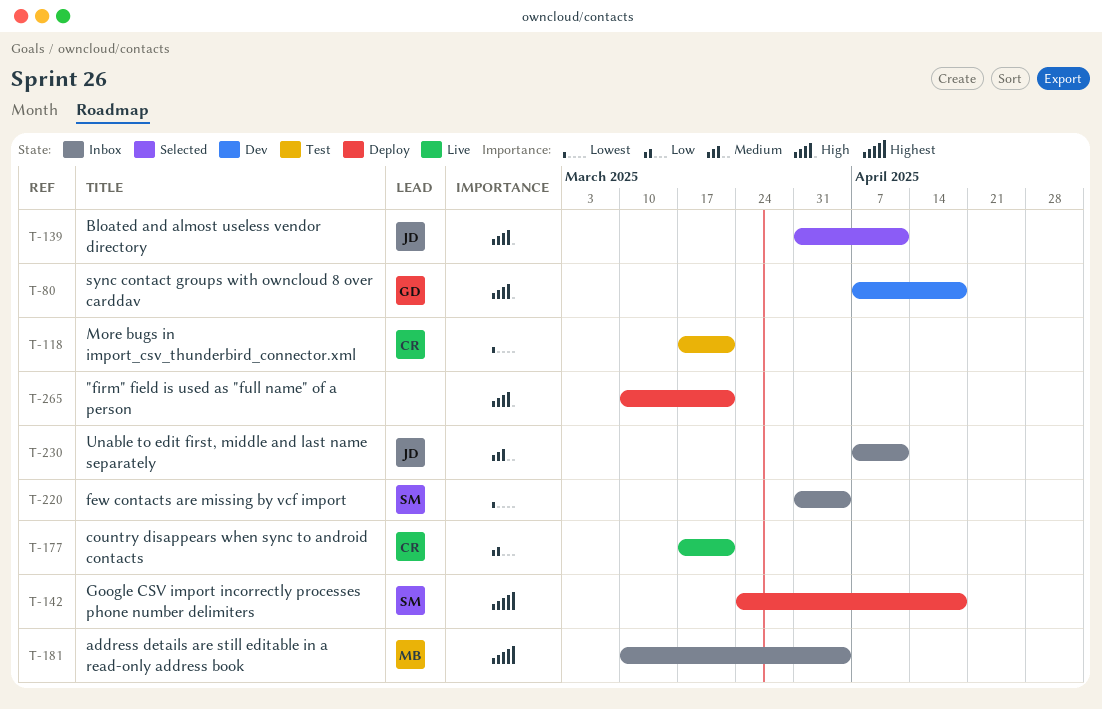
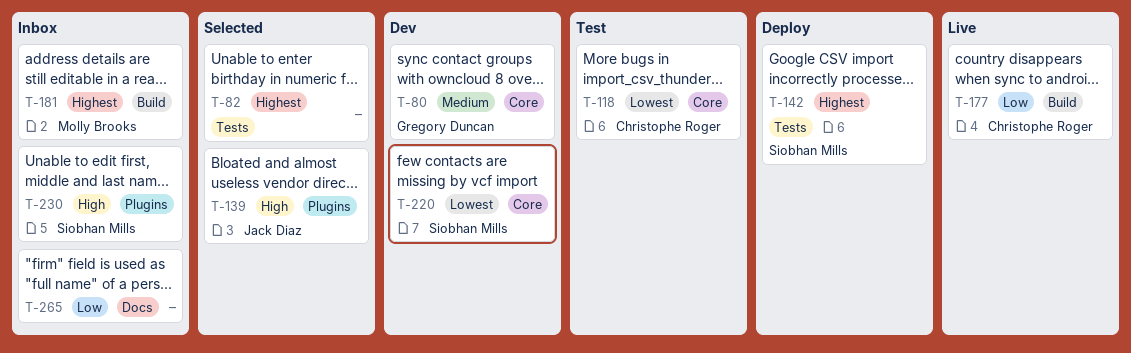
T-80, priority: High -> Medium
T-82: none -> present
T-220, status: Inbox -> Dev
T-230, owner: Jack Diaz -> Siobhan Mills
T-230, priority: Medium -> High
T-265, status: Deploy -> Inbox
T-265, priority: High -> Low

